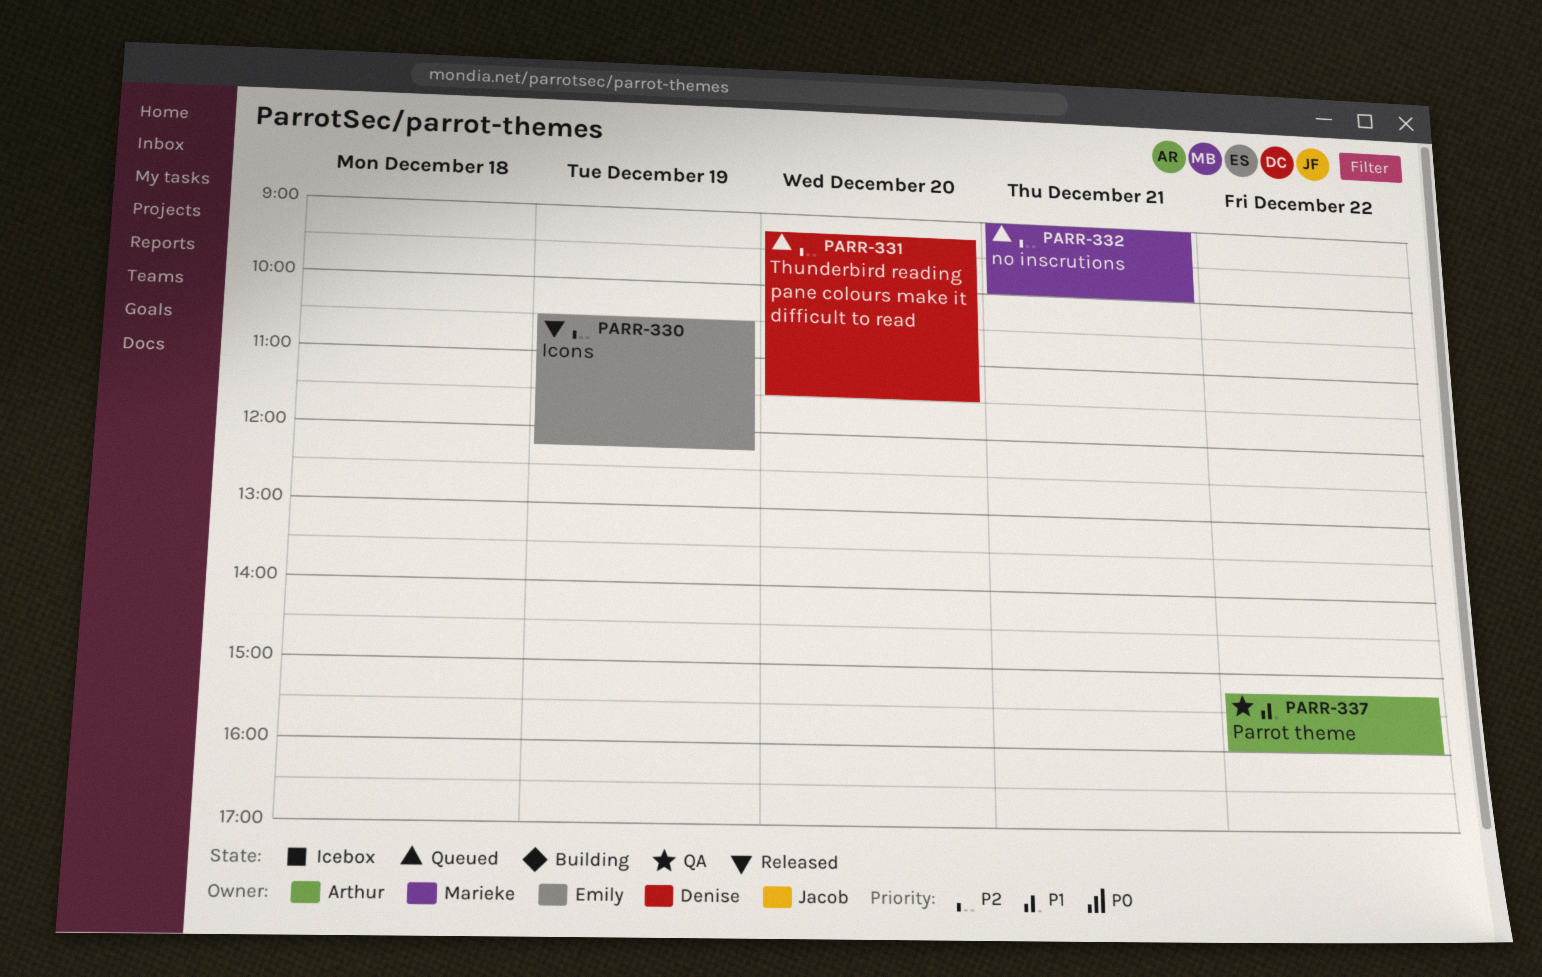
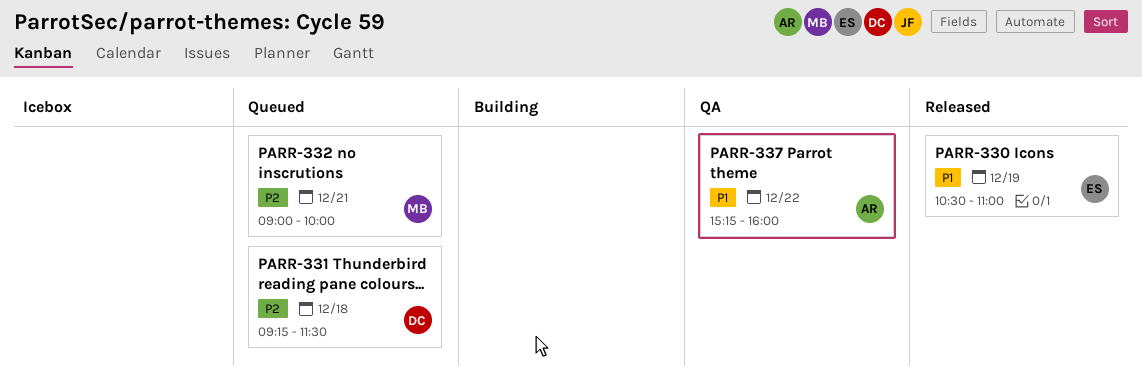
PARR-330, priority: P2 -> P1
PARR-330, ends: 12:15 -> 11:00
PARR-331, day: Dec 20 -> Dec 18

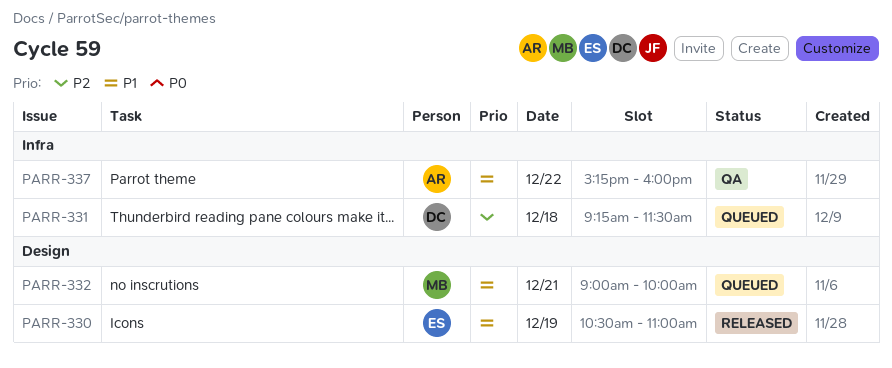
PARR-332, priority: P2 -> P1

